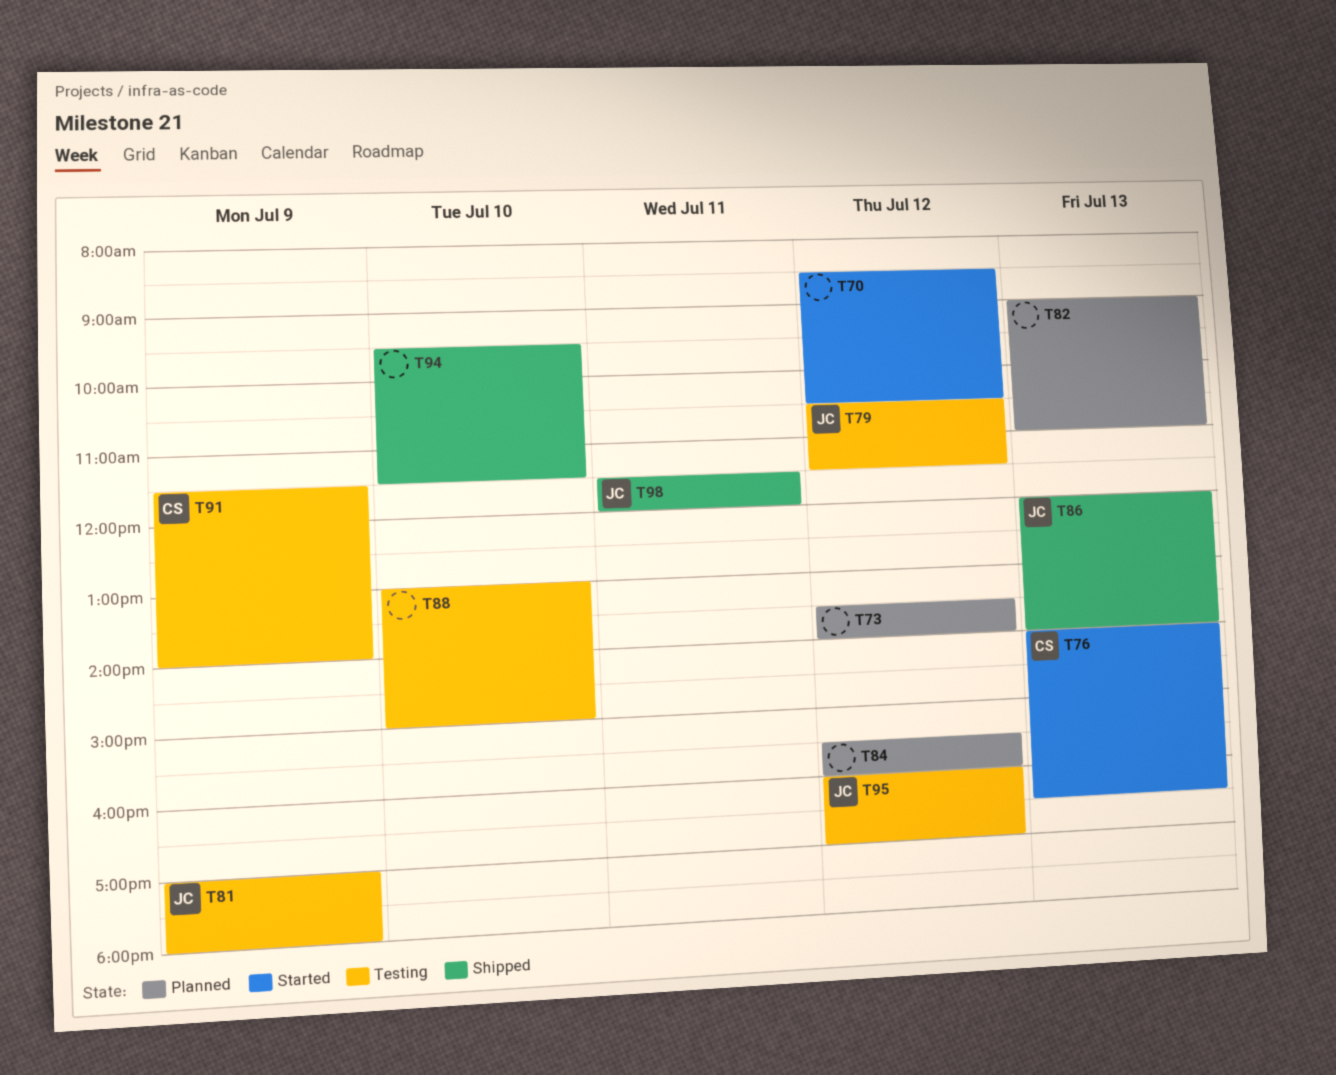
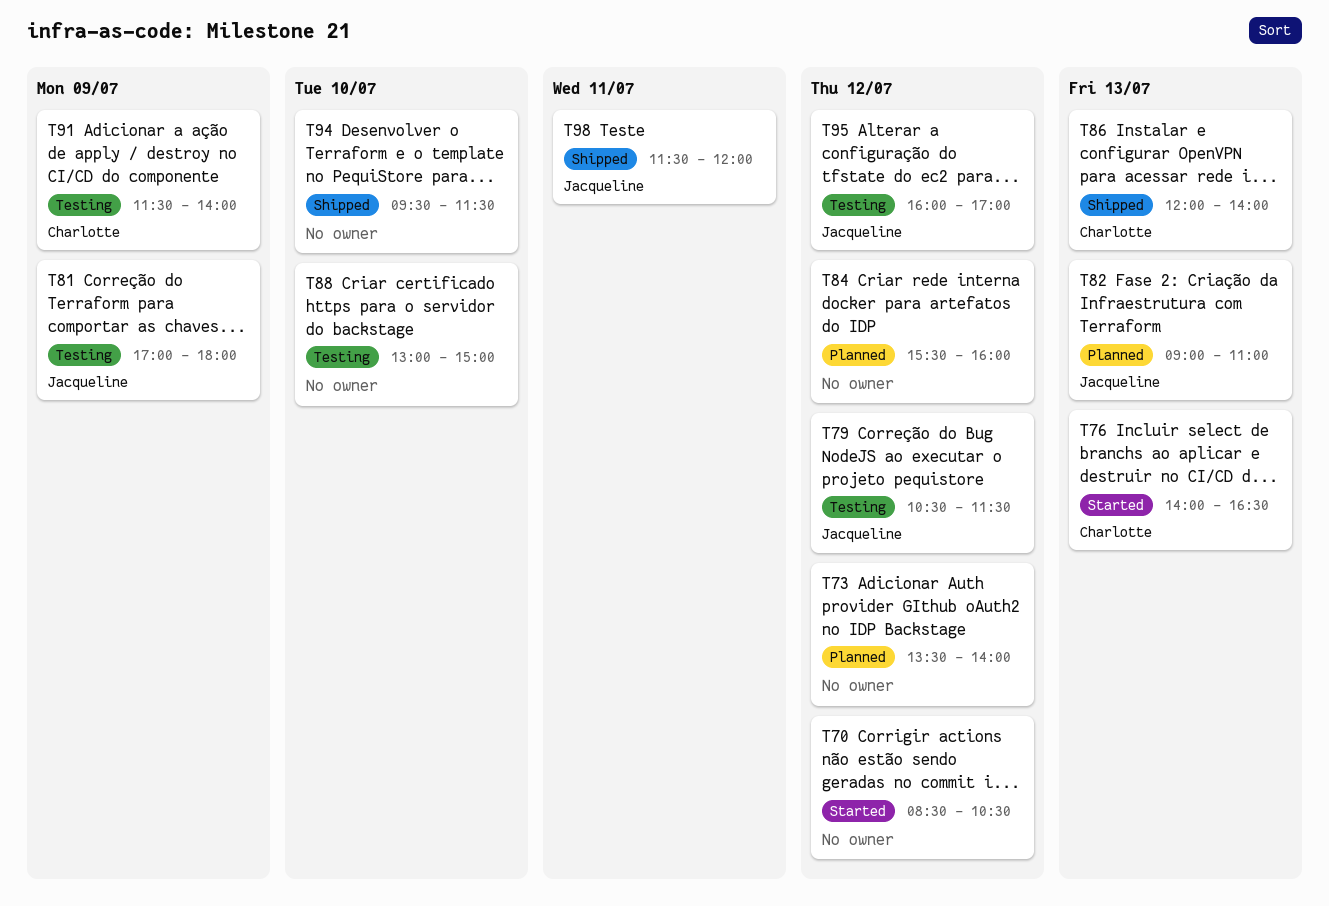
T82, owner: none -> Jacqueline
T86, owner: Jacqueline -> Charlotte

